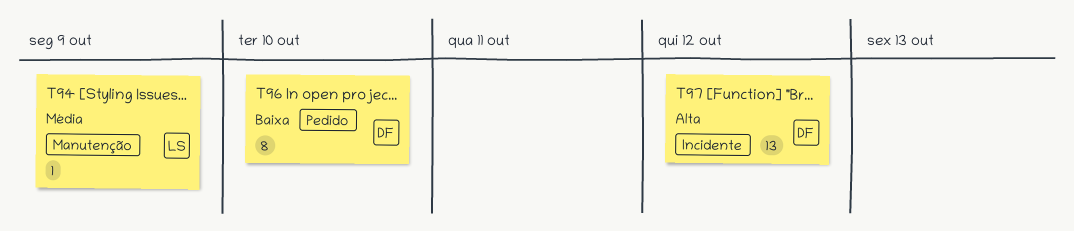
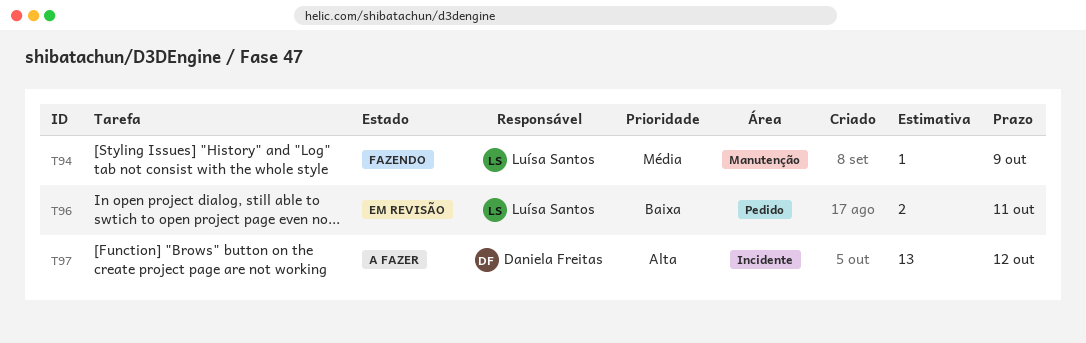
T96, owner: Daniela Freitas -> Luísa Santos
T96, estimate: 8 -> 2
T96, due: Oct 10 -> Oct 11

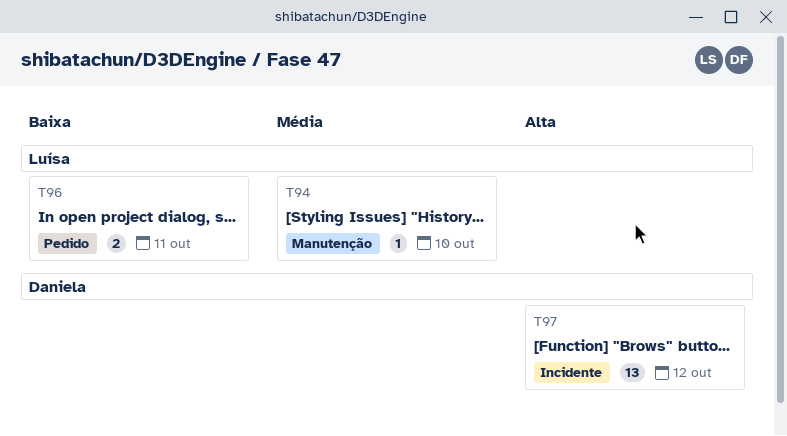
T94, due: Oct 9 -> Oct 10

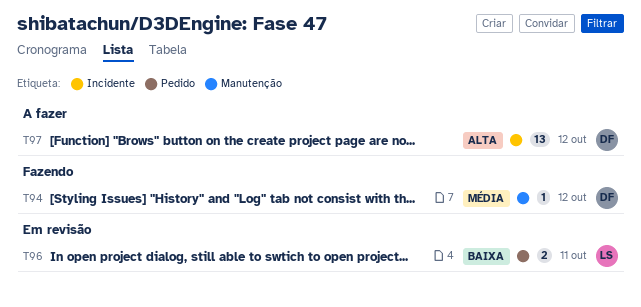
T94, owner: Luísa -> Daniela
T94, due: Oct 10 -> Oct 12

